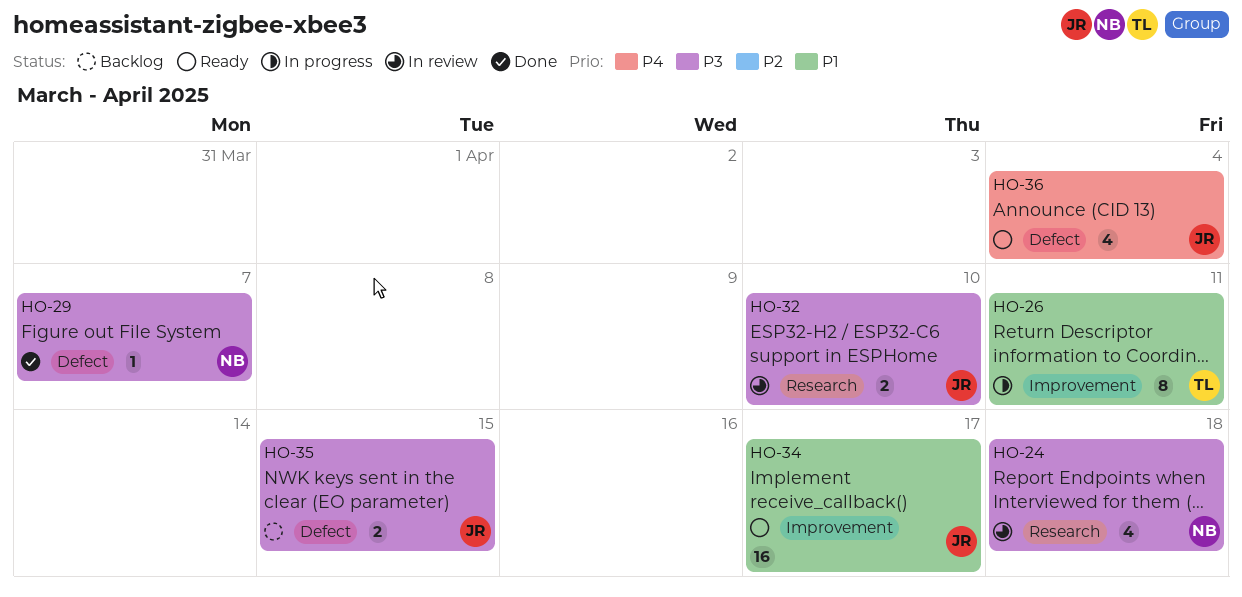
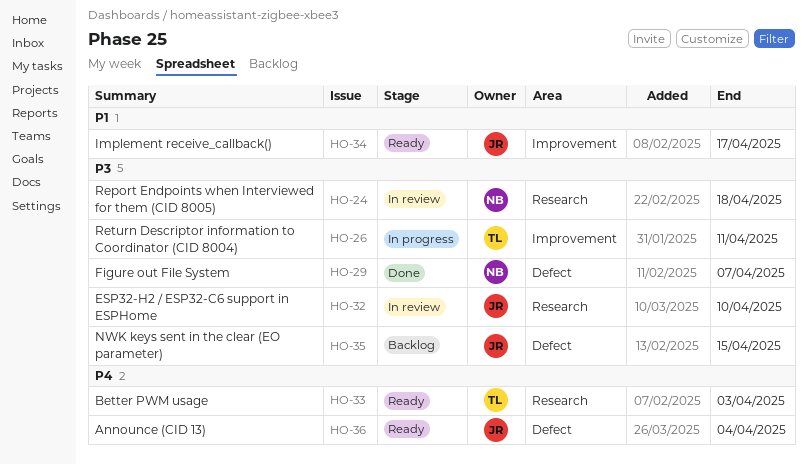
HO-26, priority: P1 -> P3
HO-33: none -> present

